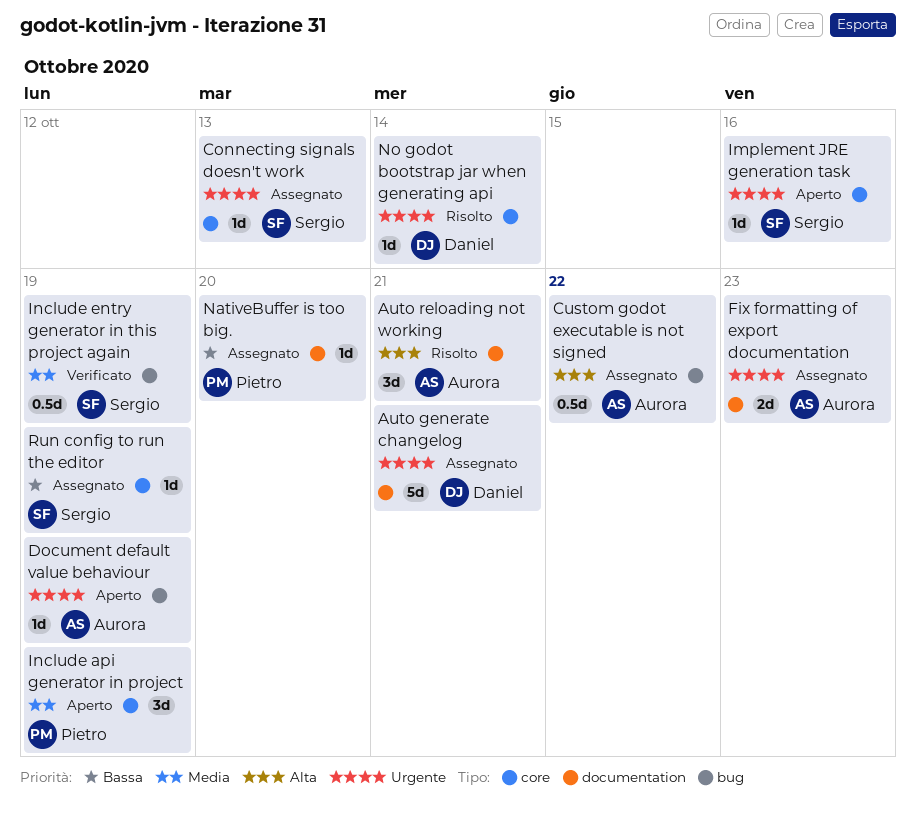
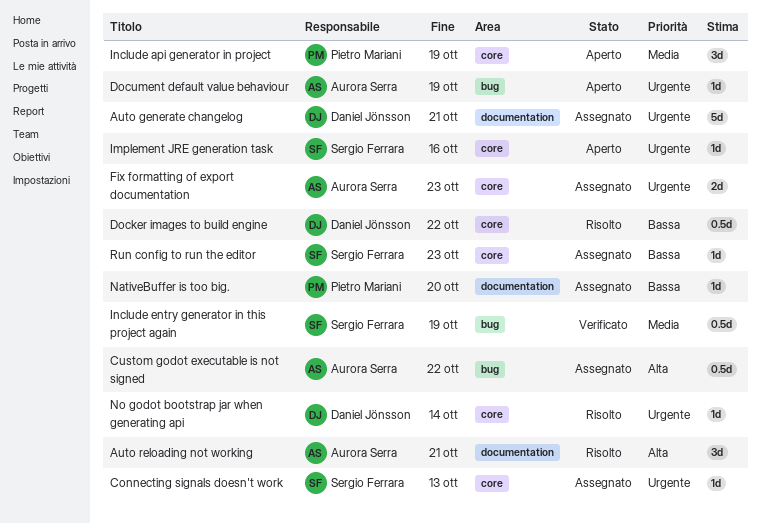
Docker images to build engine: none -> present
Fix formatting of export documentation, label: documentation -> core
Run config to run the editor, due: Oct 19 -> Oct 23

